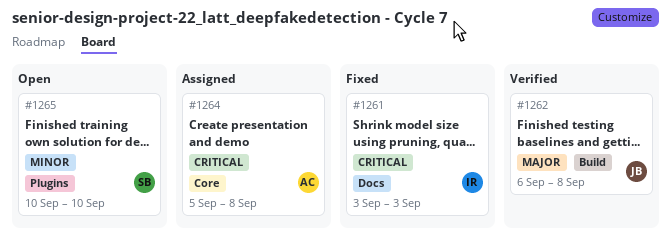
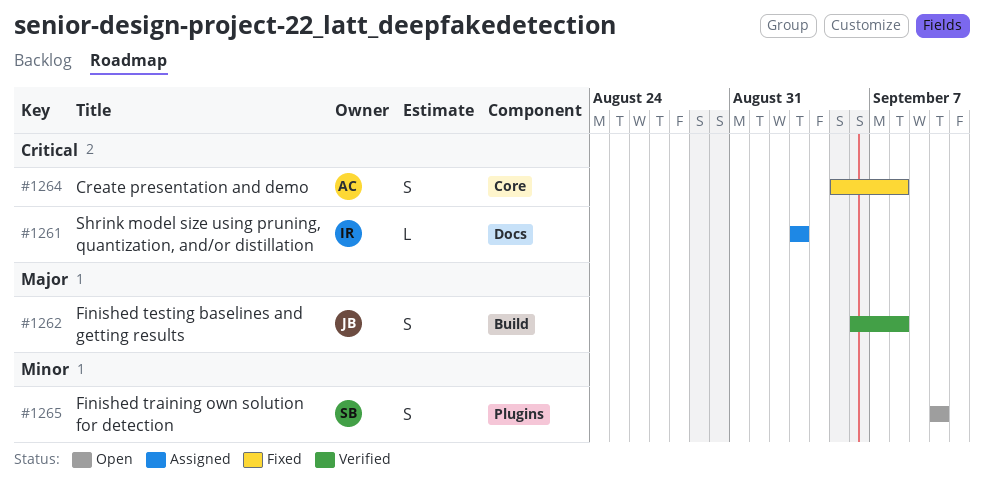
#1261, status: Fixed -> Assigned
#1264, status: Assigned -> Fixed

